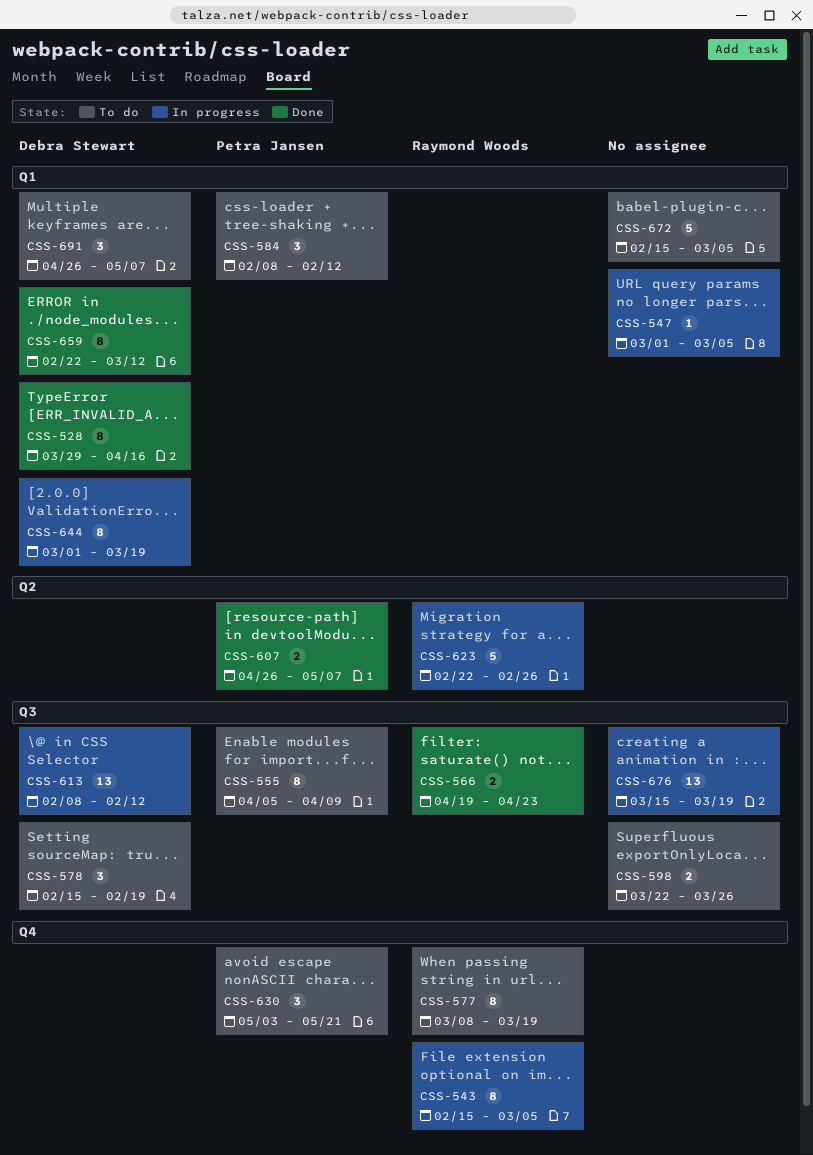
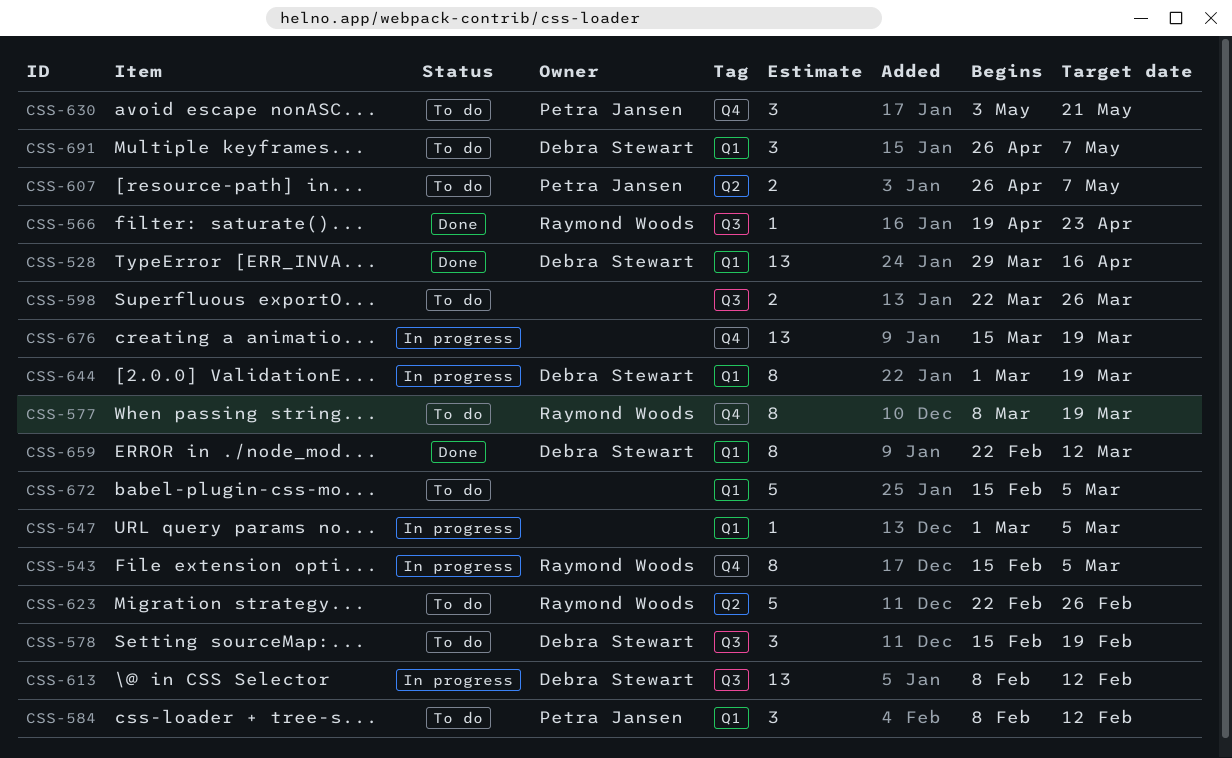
CSS-528, estimate: 8 -> 13
CSS-555: present -> none
CSS-566, estimate: 2 -> 1
CSS-607, status: Done -> To do
CSS-623, status: In progress -> To do
CSS-676, label: Q3 -> Q4

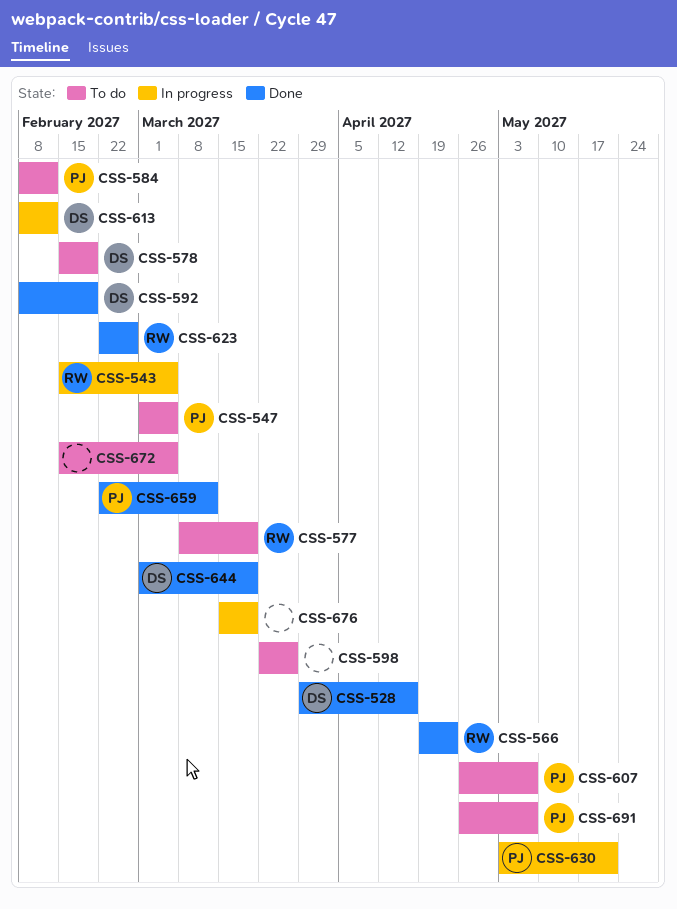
CSS-547, status: In progress -> To do
CSS-547, owner: none -> Petra Jansen
CSS-592: none -> present
CSS-623, status: To do -> Done
CSS-630, status: To do -> In progress
CSS-644, status: In progress -> Done
CSS-659, owner: Debra Stewart -> Petra Jansen
CSS-691, owner: Debra Stewart -> Petra Jansen

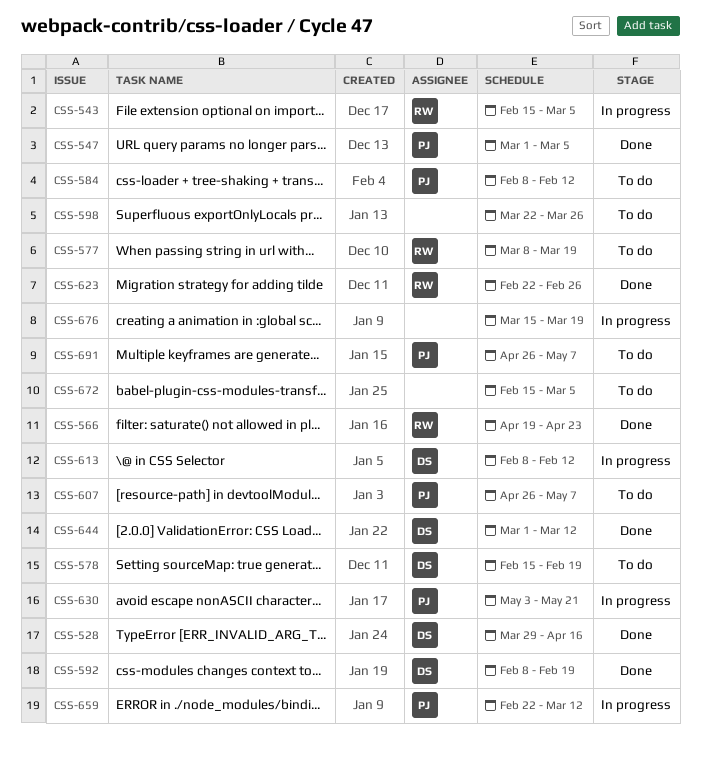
CSS-547, status: To do -> Done
CSS-644, due: Mar 19 -> Mar 12
CSS-659, status: Done -> In progress

